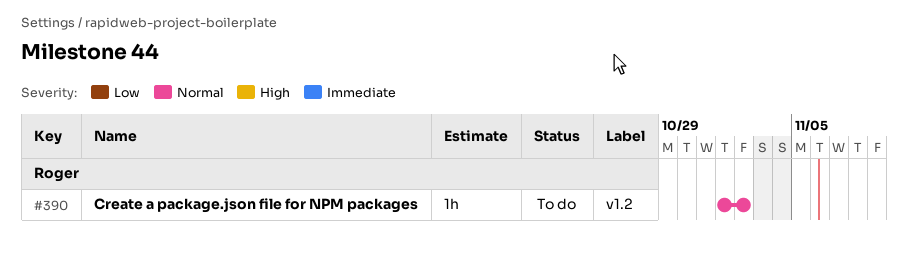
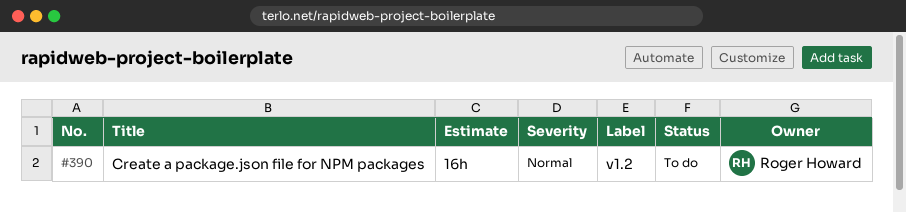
#390, estimate: 1h -> 16h

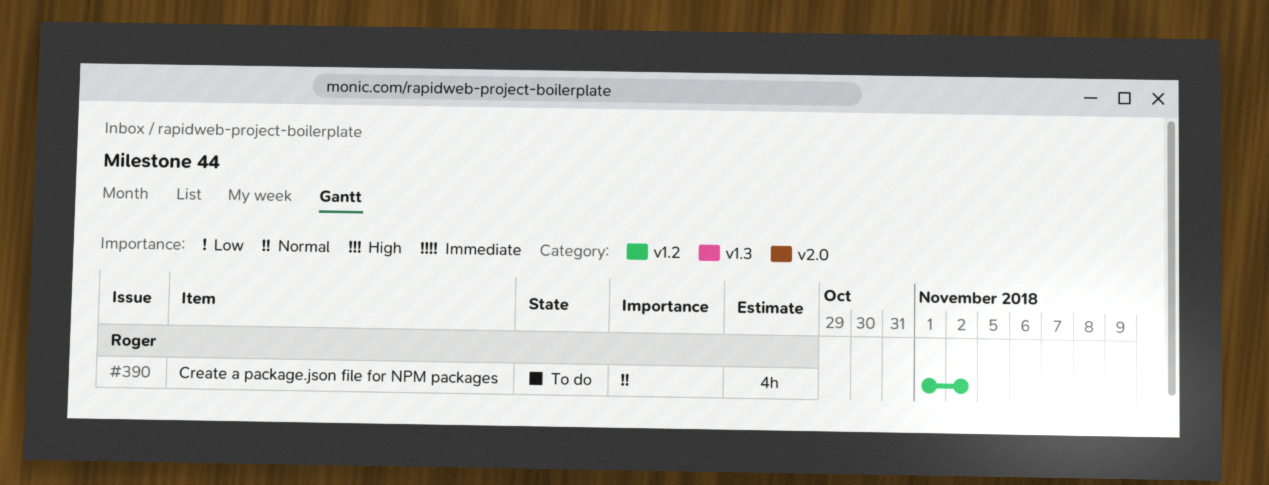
#390, estimate: 16h -> 4h

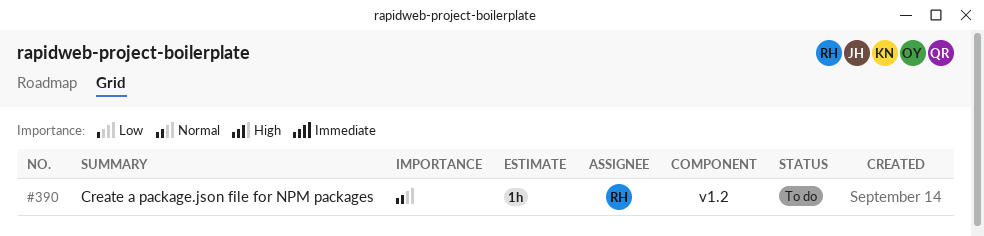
#390, estimate: 4h -> 1h

